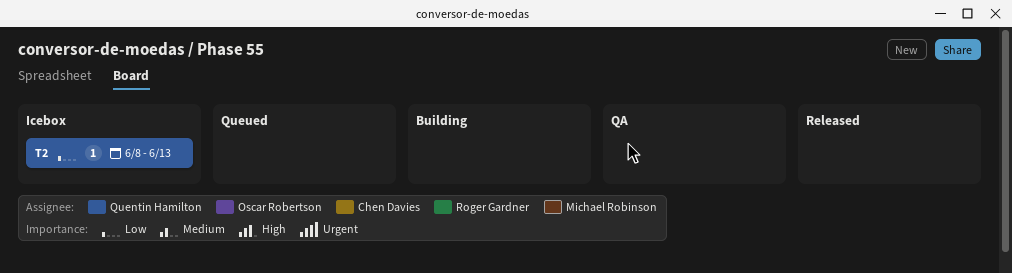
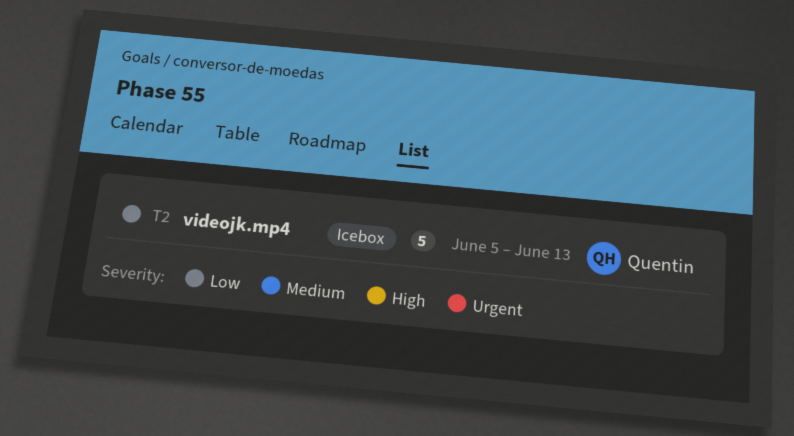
T2, estimate: 1 -> 5
T2, start: Jun 8 -> Jun 5

